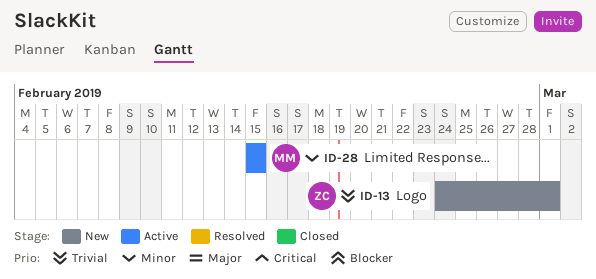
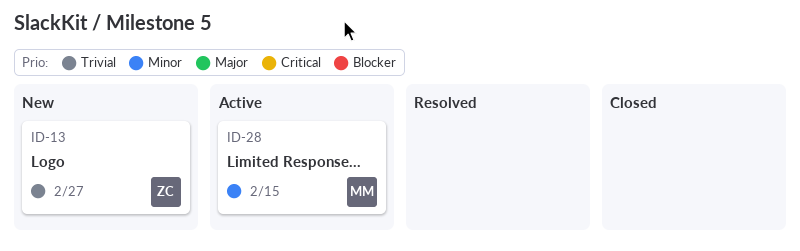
ID-13, due: Mar 1 -> Feb 27

